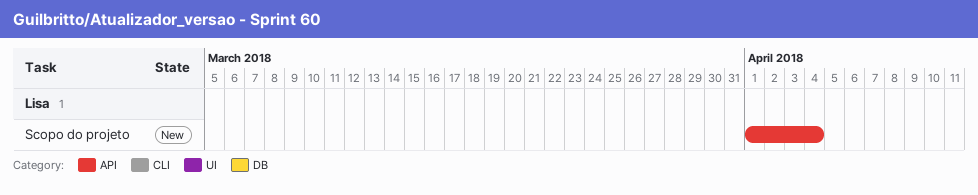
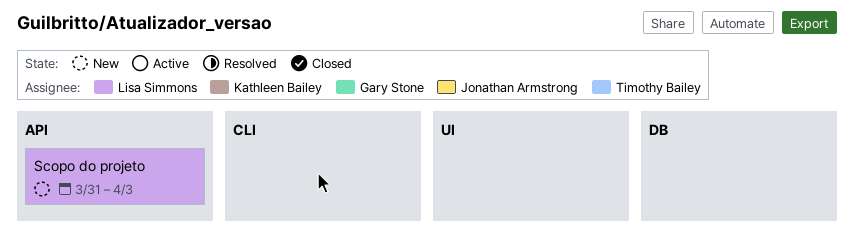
Scopo do projeto, start: Apr 1 -> Mar 31
Scopo do projeto, due: Apr 4 -> Apr 3

